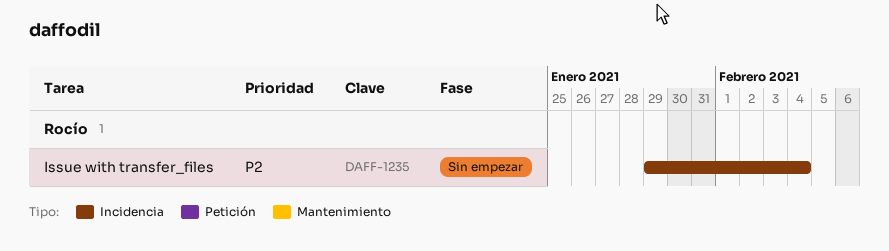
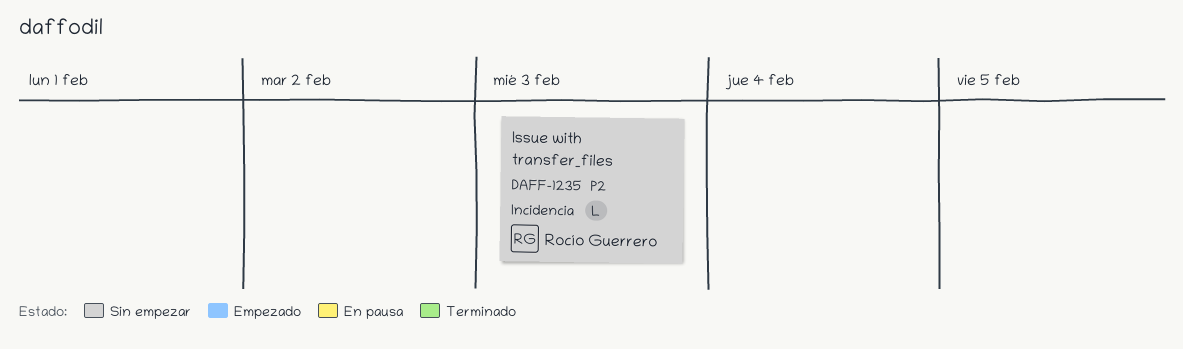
DAFF-1235, due: Feb 4 -> Feb 3

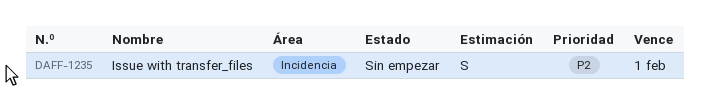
DAFF-1235, estimate: L -> S
DAFF-1235, due: Feb 3 -> Feb 1

